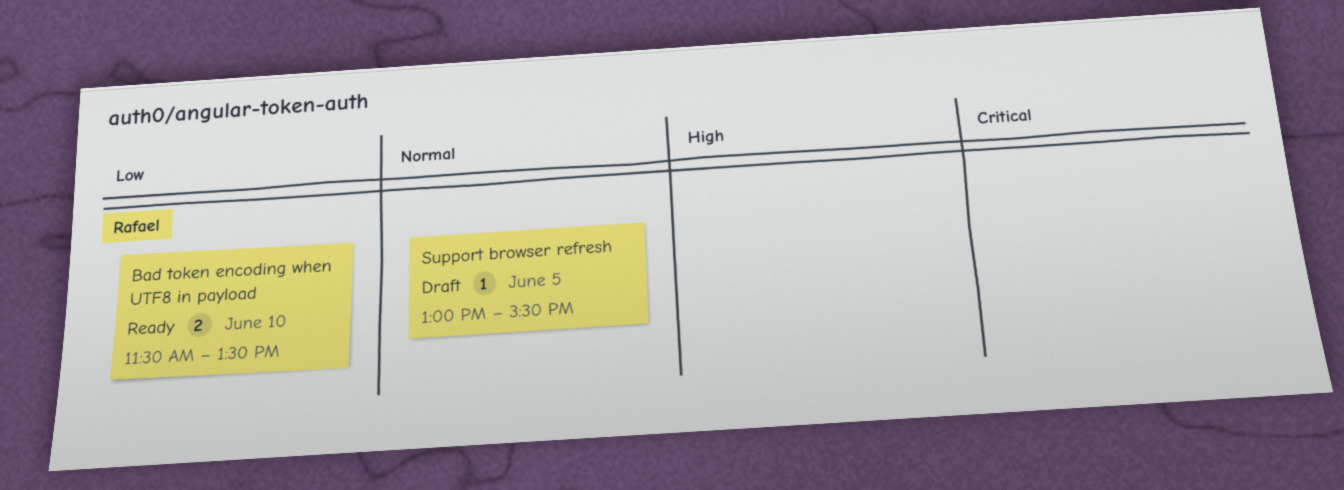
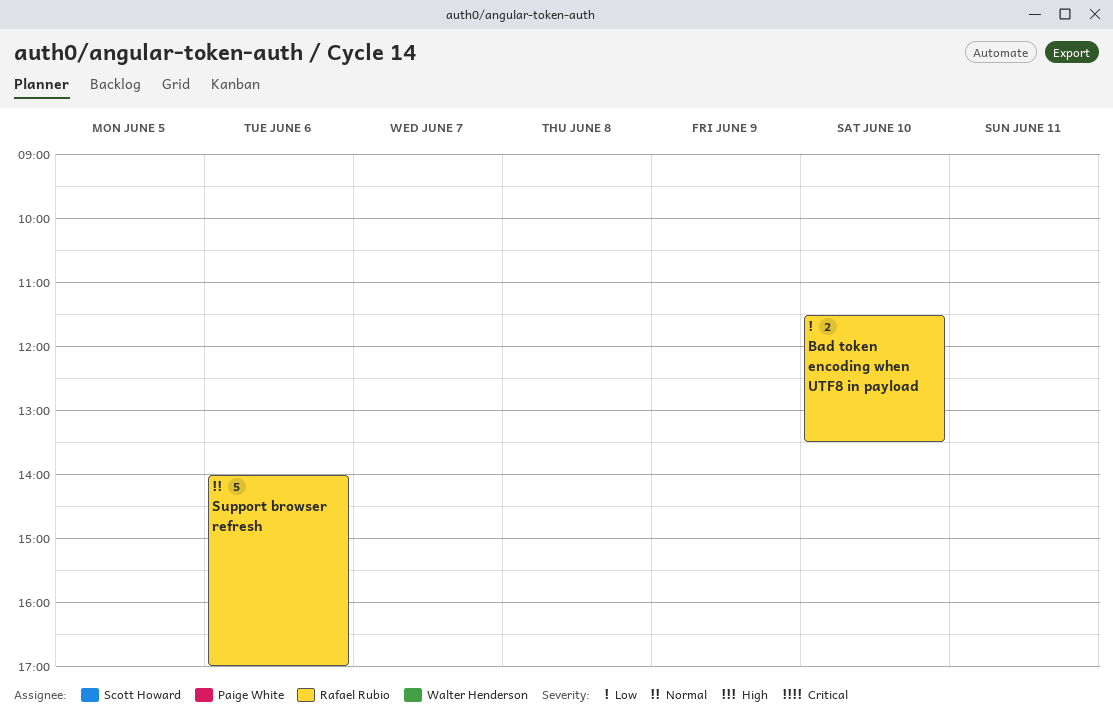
Support browser refresh, estimate: 1 -> 5
Support browser refresh, day: Jun 5 -> Jun 6
Support browser refresh, begins: 13:00 -> 14:00
Support browser refresh, ends: 15:30 -> 17:00

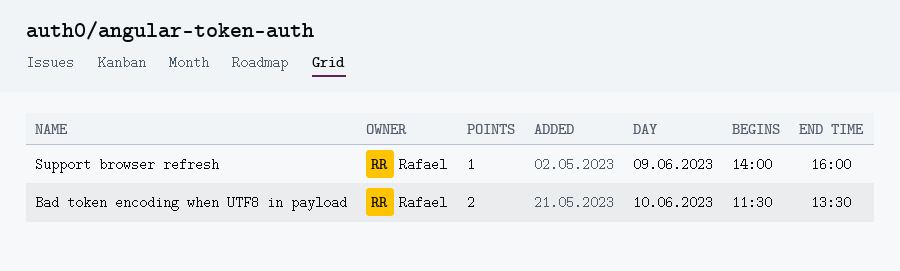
Support browser refresh, estimate: 5 -> 1
Support browser refresh, day: Jun 6 -> Jun 9
Support browser refresh, ends: 17:00 -> 16:00

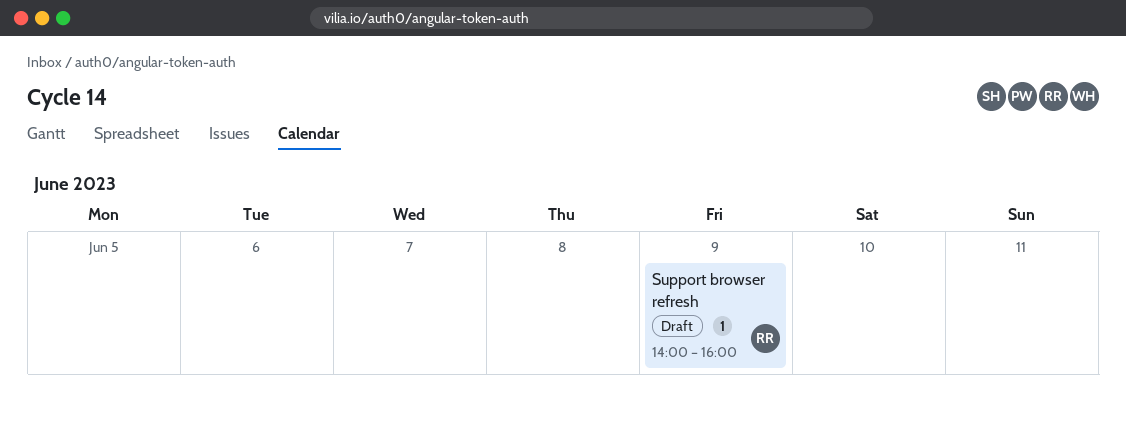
Bad token encoding when UTF8 in payload: present -> none

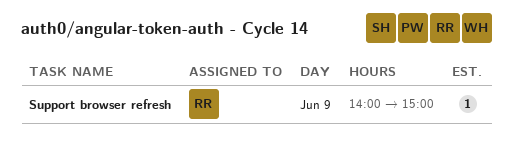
Support browser refresh, ends: 16:00 -> 15:00

